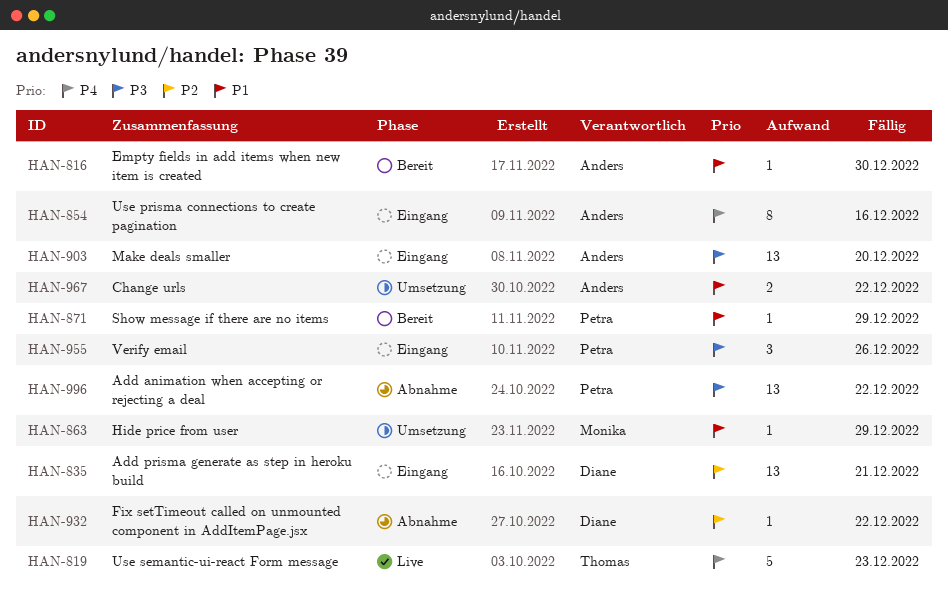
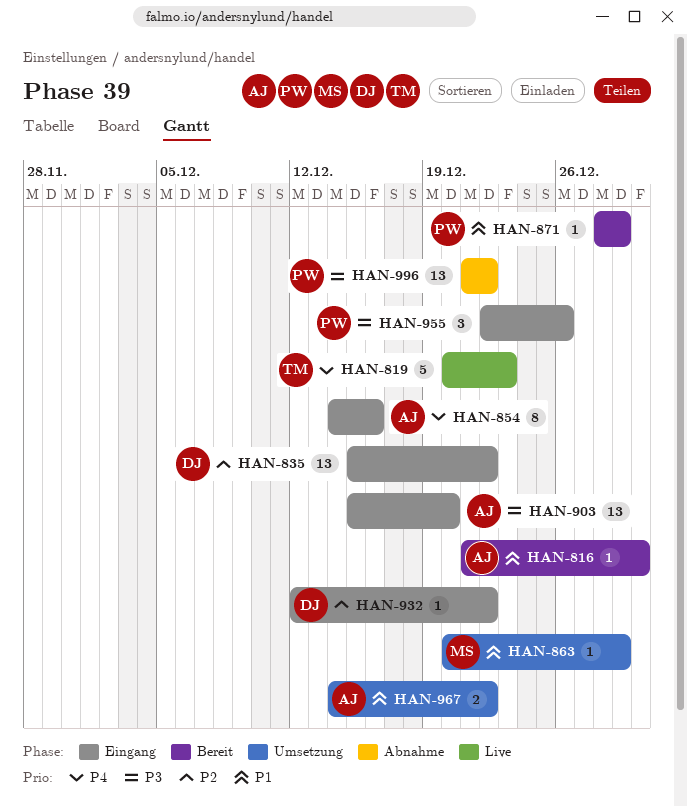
HAN-835, due: Dec 21 -> Dec 22
HAN-932, status: Abnahme -> Eingang

